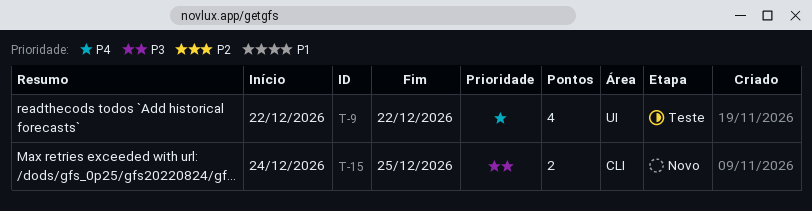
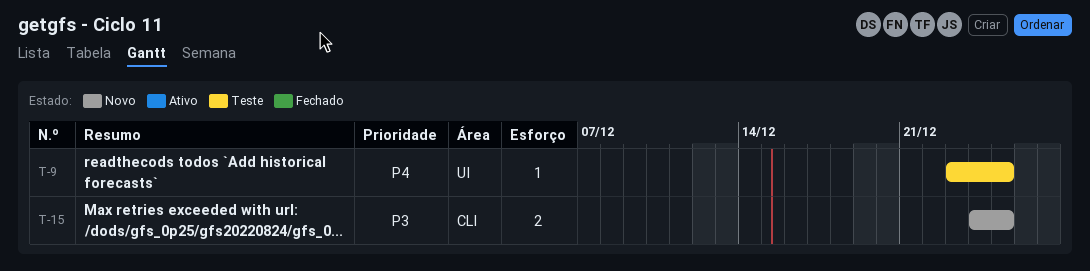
T-9, estimate: 4 -> 1
T-9, start: Dec 22 -> Dec 23
T-9, due: Dec 22 -> Dec 25

